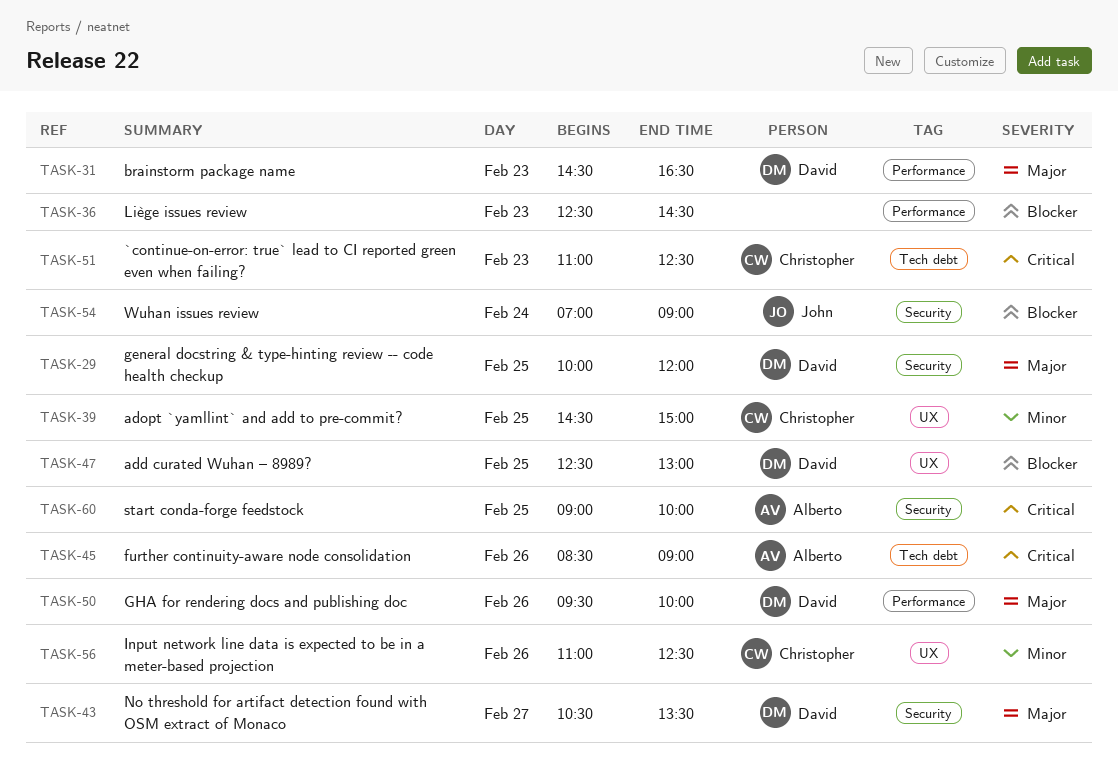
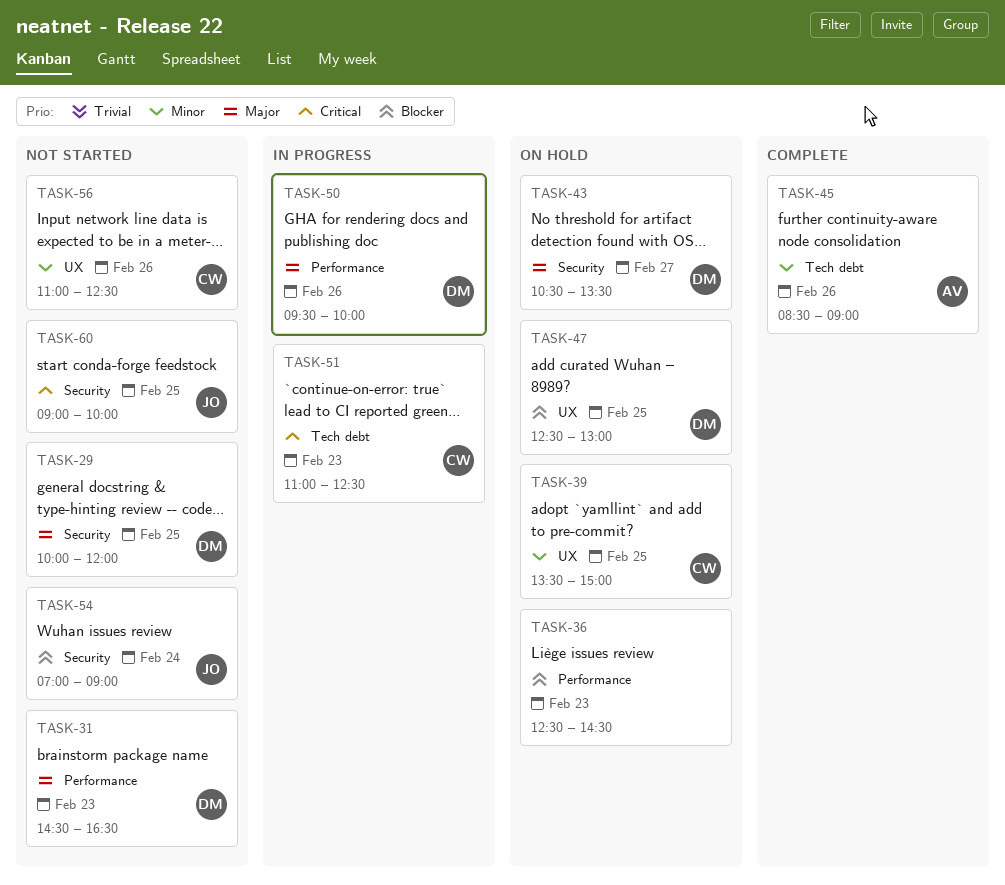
TASK-39, begins: 14:30 -> 13:30
TASK-45, priority: Critical -> Minor
TASK-60, owner: Alberto -> John

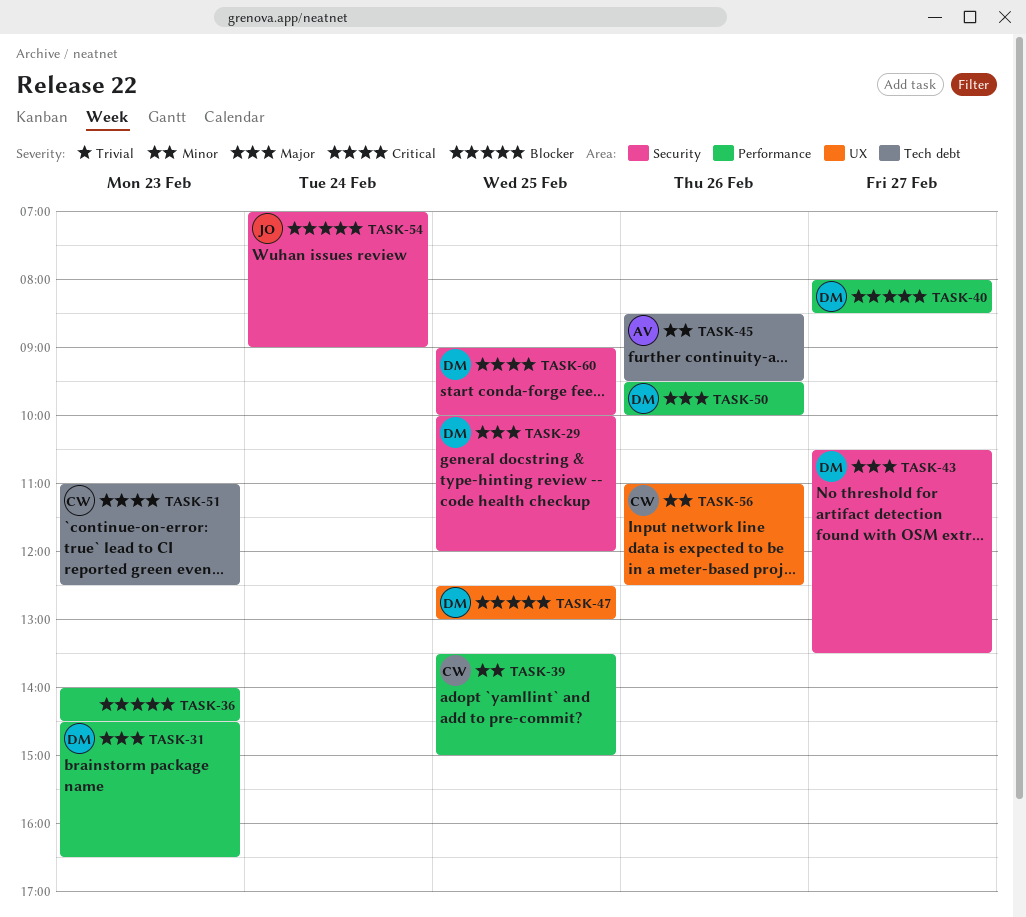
TASK-36, begins: 12:30 -> 14:00
TASK-39, label: UX -> Performance
TASK-40: none -> present
TASK-45, ends: 09:00 -> 09:30
TASK-60, owner: JO -> DM

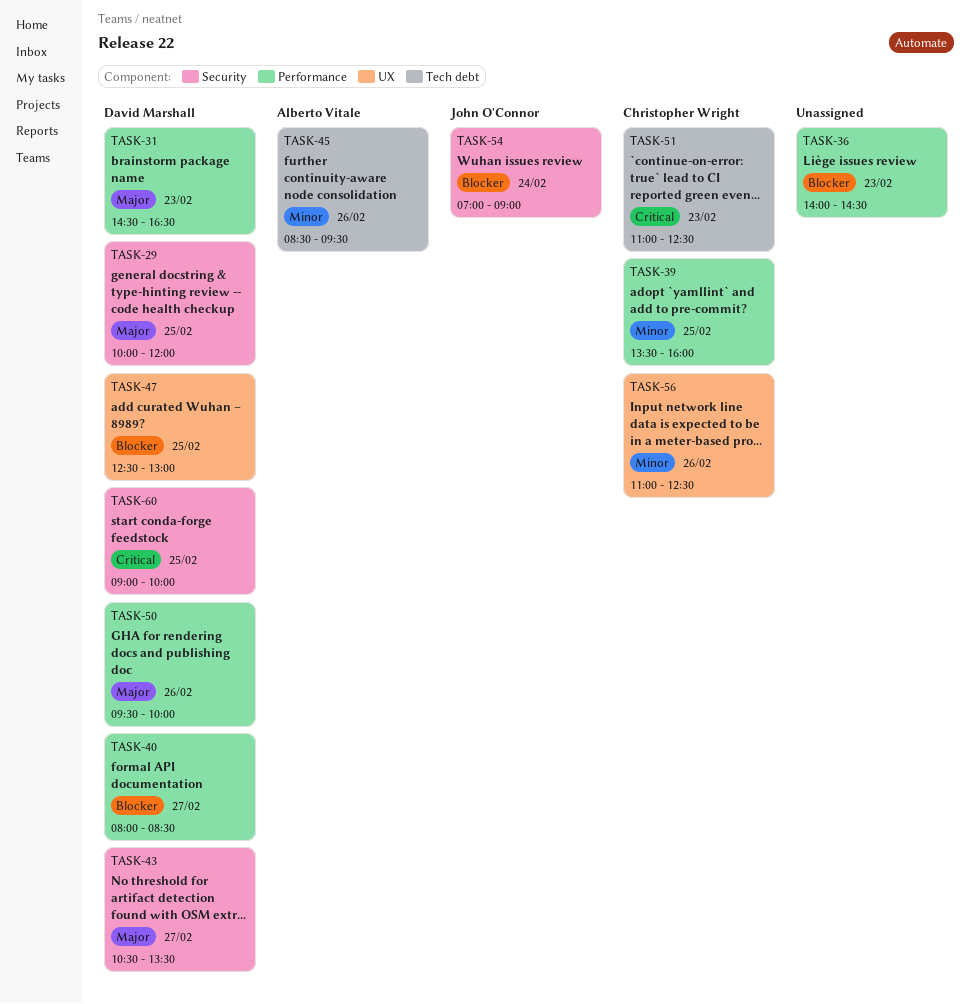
TASK-39, ends: 15:00 -> 16:00

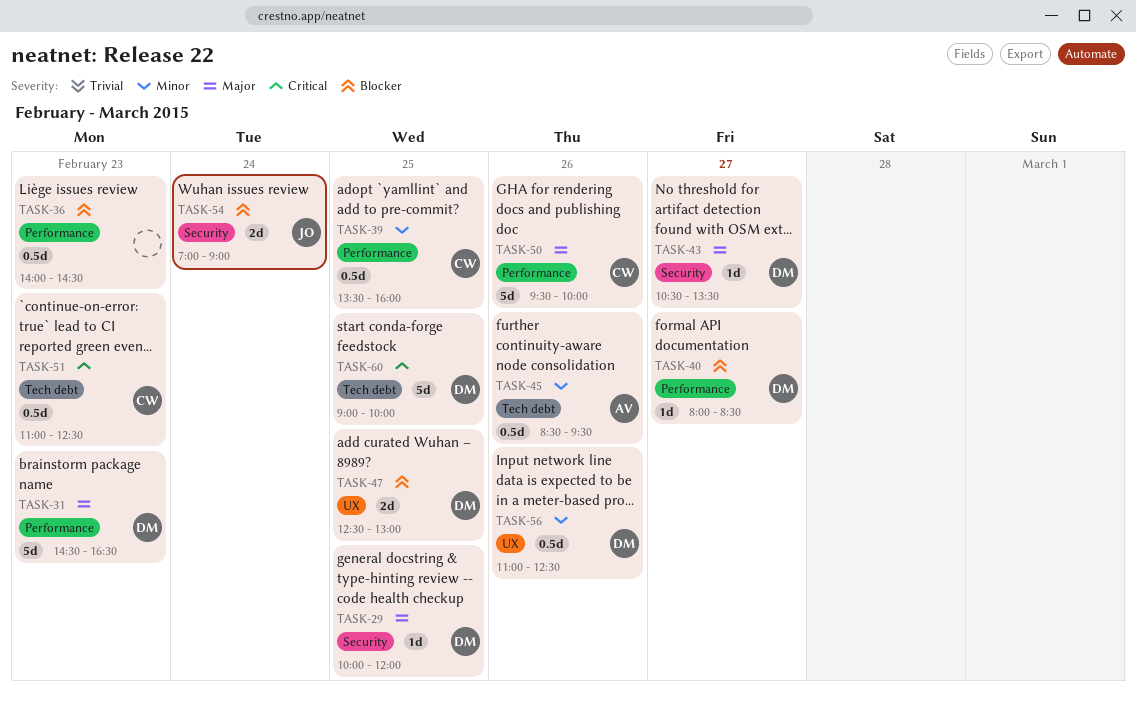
TASK-50, owner: David Marshall -> Christopher Wright
TASK-56, owner: Christopher Wright -> David Marshall
TASK-60, label: Security -> Tech debt

